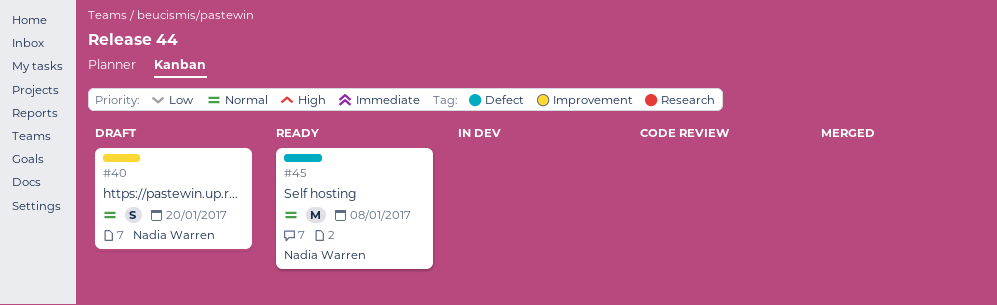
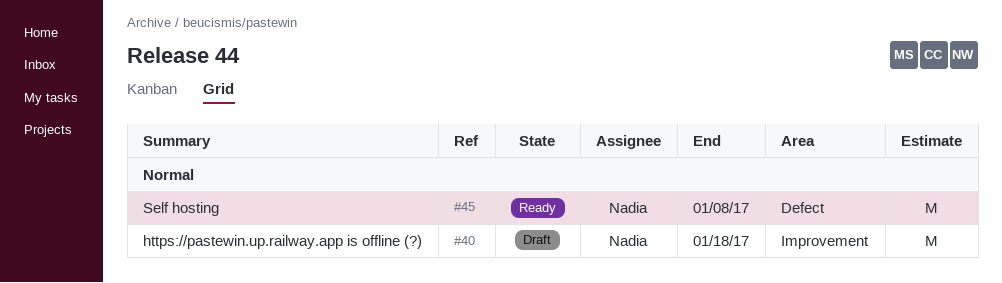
#40, estimate: S -> M
#40, due: Jan 20 -> Jan 18

